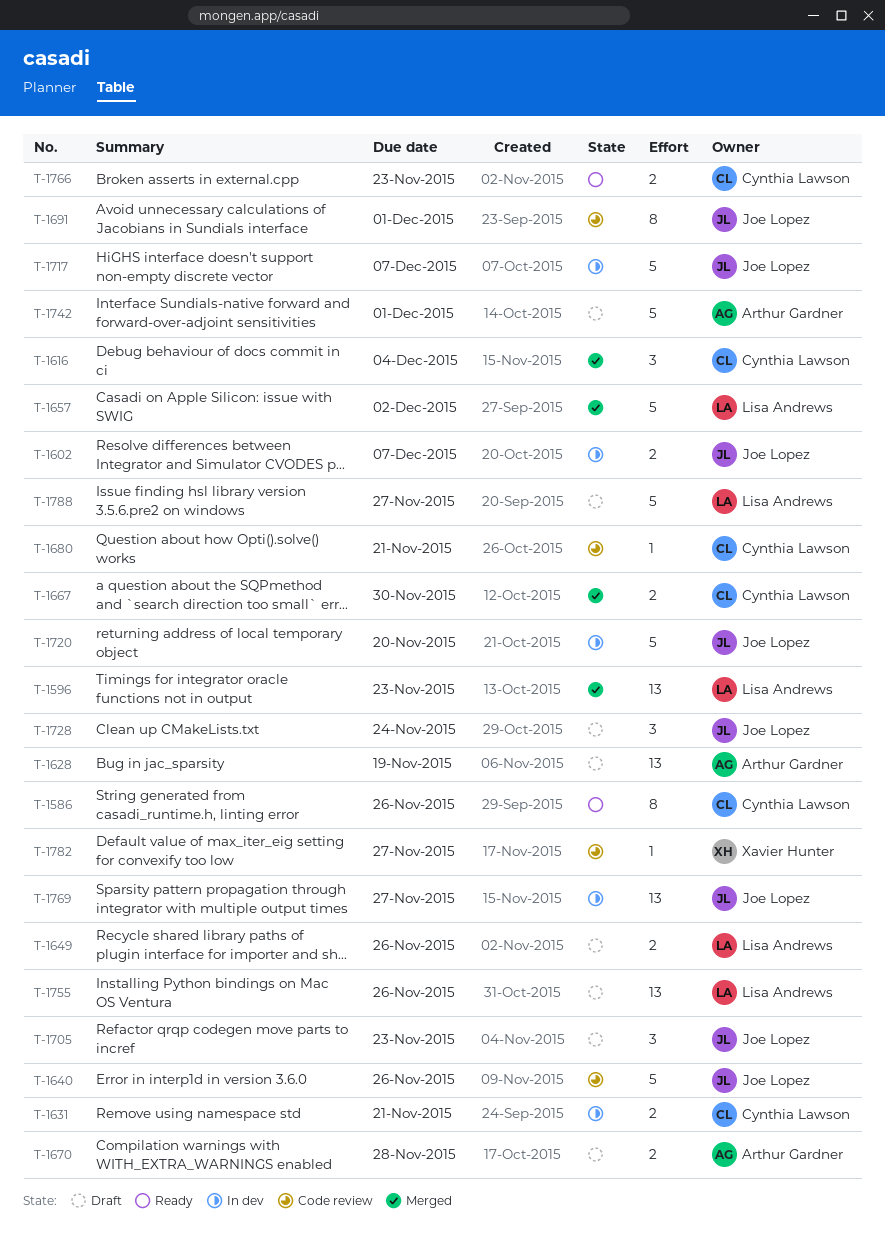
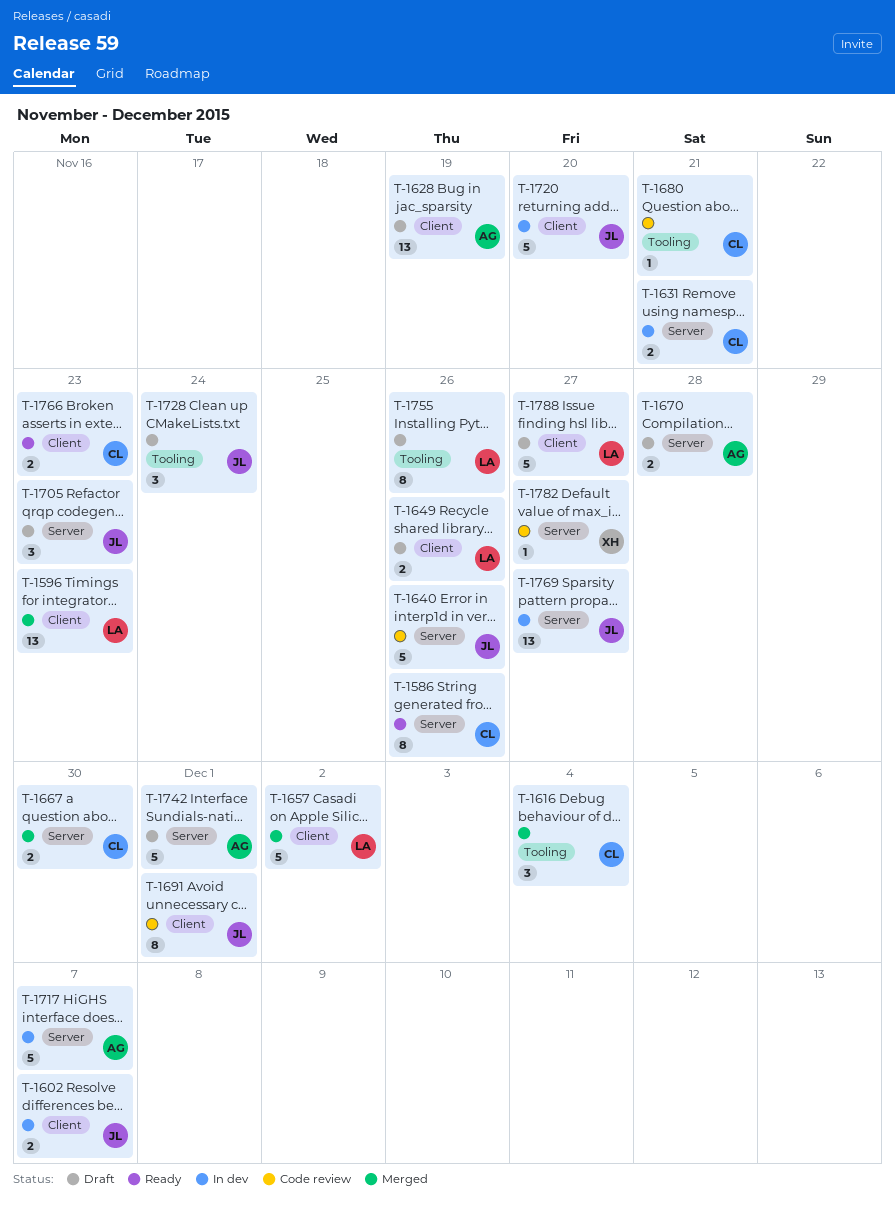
T-1717, owner: Joe Lopez -> Arthur Gardner
T-1755, estimate: 13 -> 8

